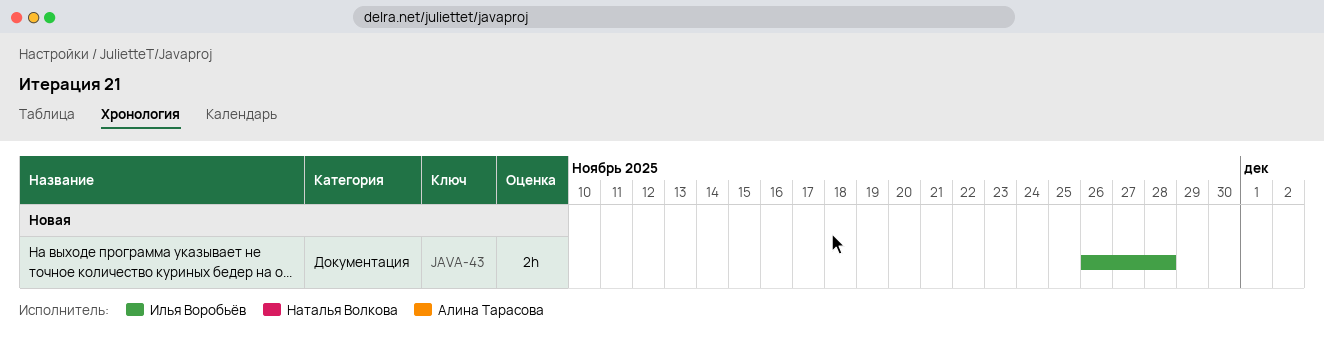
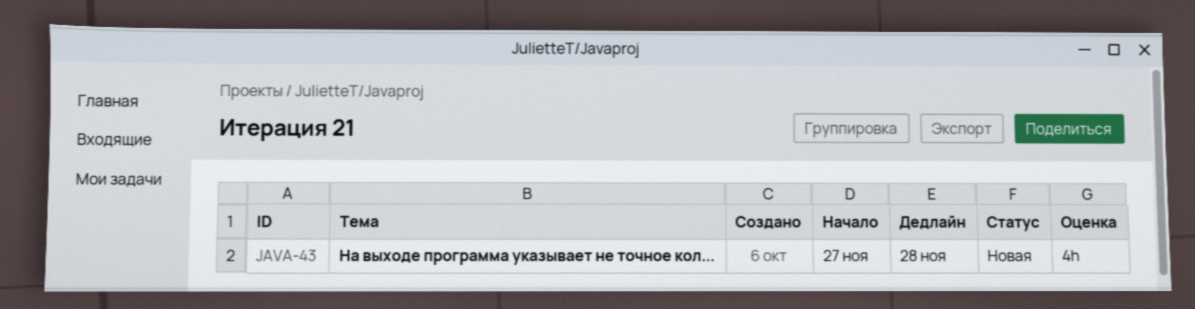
JAVA-43, estimate: 2h -> 4h
JAVA-43, start: Nov 26 -> Nov 27

